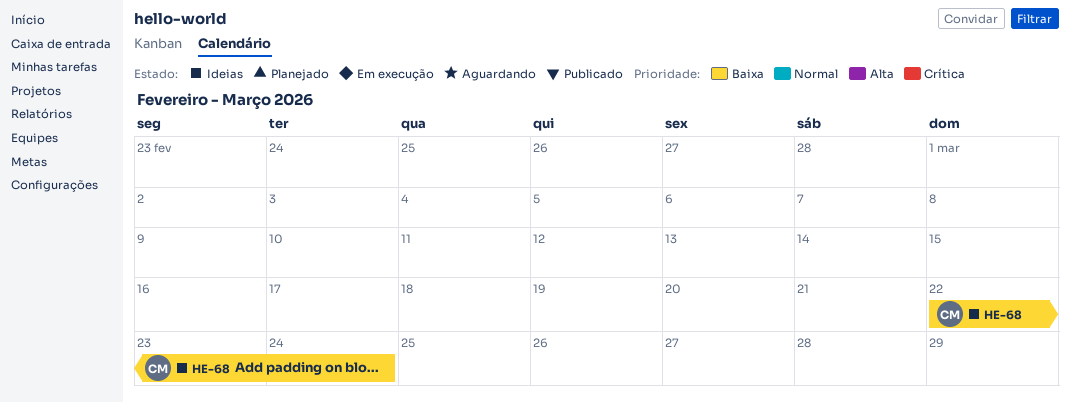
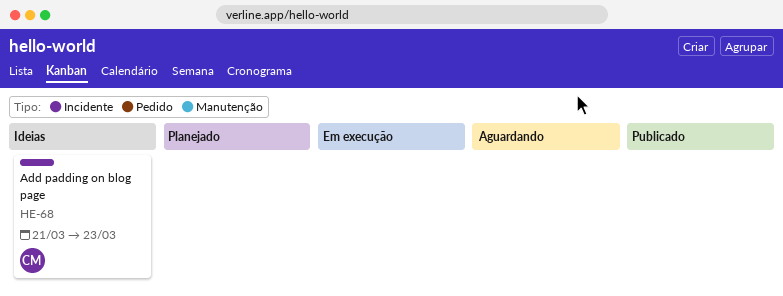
HE-68, start: Mar 22 -> Mar 21
HE-68, due: Mar 24 -> Mar 23

